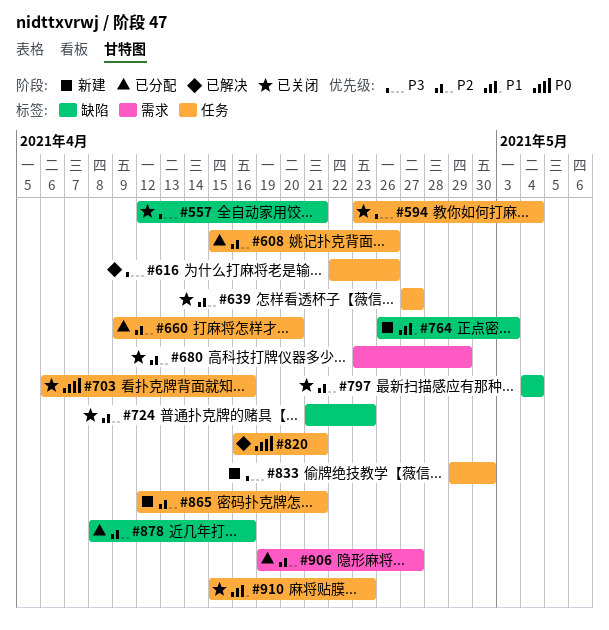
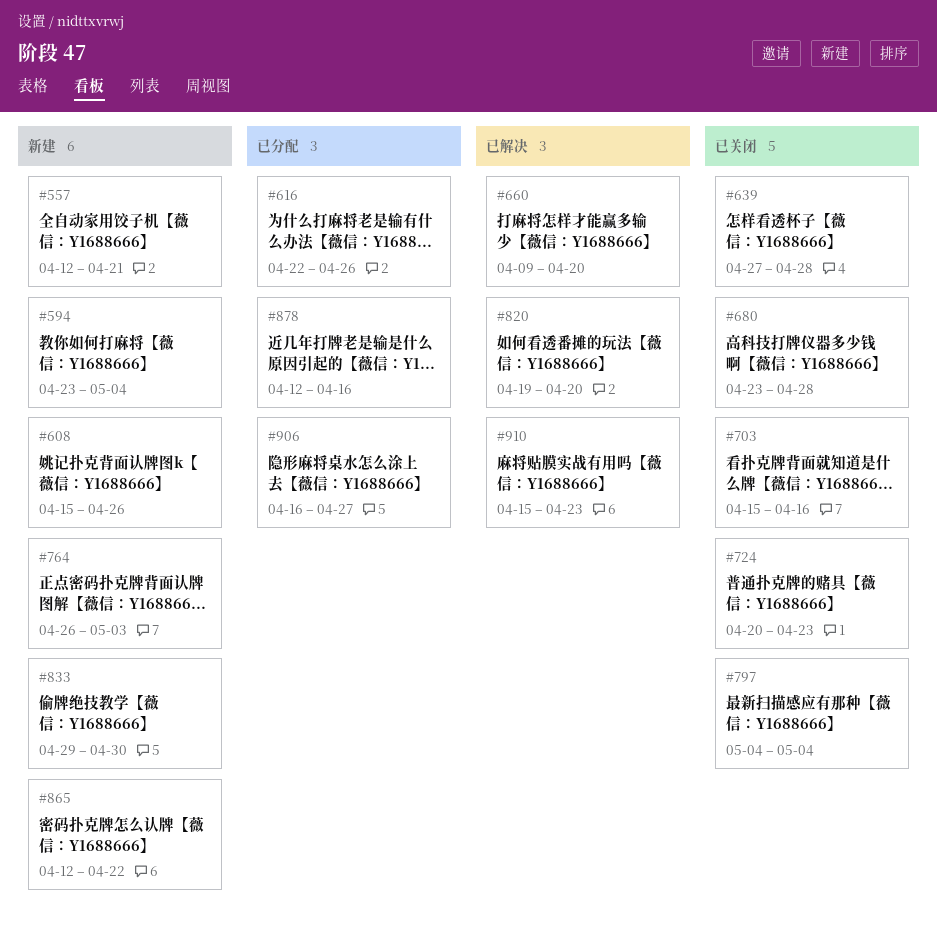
#557, status: 已关闭 -> 新建
#594, status: 已关闭 -> 新建
#608, status: 已分配 -> 新建
#616, status: 已解决 -> 已分配
#639, due: Apr 27 -> Apr 28
#660, status: 已分配 -> 已解决
#680, due: Apr 29 -> Apr 28
#703, start: Apr 6 -> Apr 15
#724, start: Apr 21 -> Apr 20
#820, start: Apr 16 -> Apr 19
#820, due: Apr 21 -> Apr 20
#865, due: Apr 21 -> Apr 22
#878, start: Apr 8 -> Apr 12
#906, start: Apr 19 -> Apr 16
#910, status: 已关闭 -> 已解决

